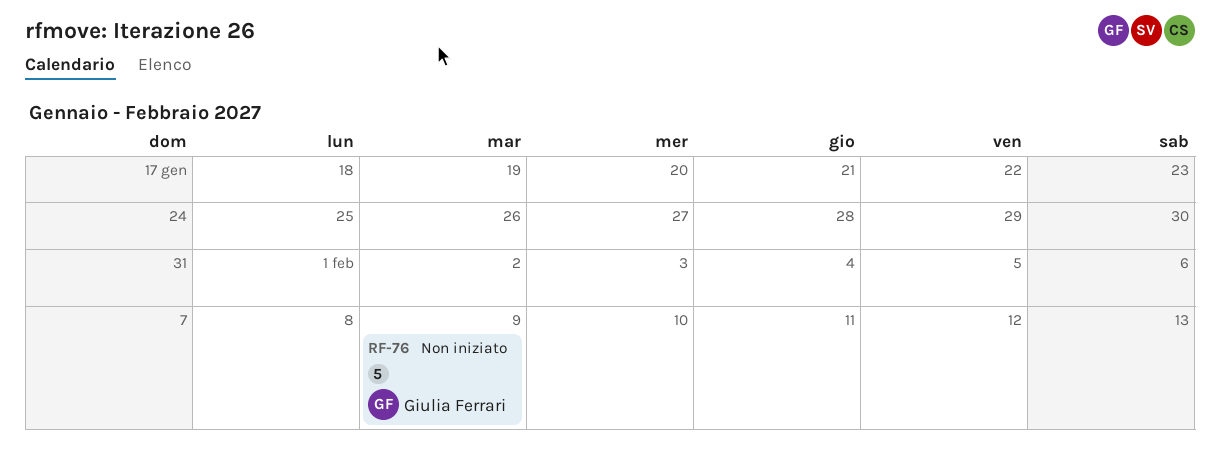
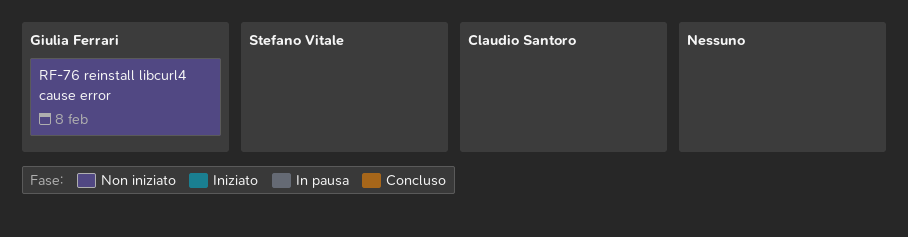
RF-76, due: Feb 9 -> Feb 8

